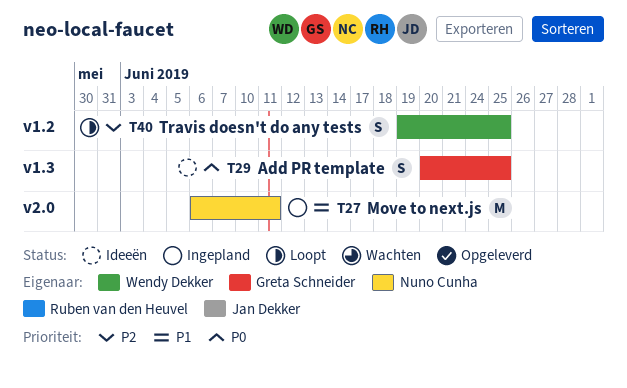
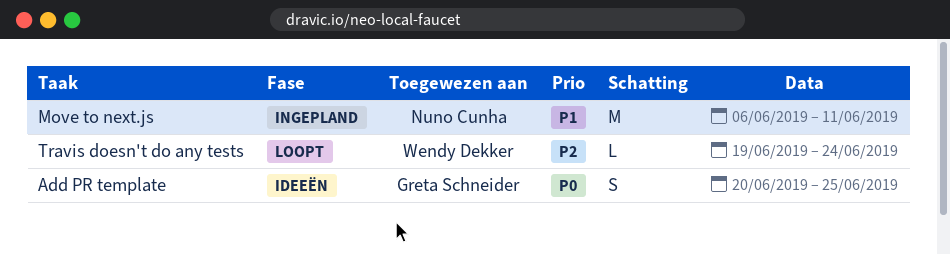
Travis doesn't do any tests, estimate: S -> L
Travis doesn't do any tests, due: Jun 25 -> Jun 24

